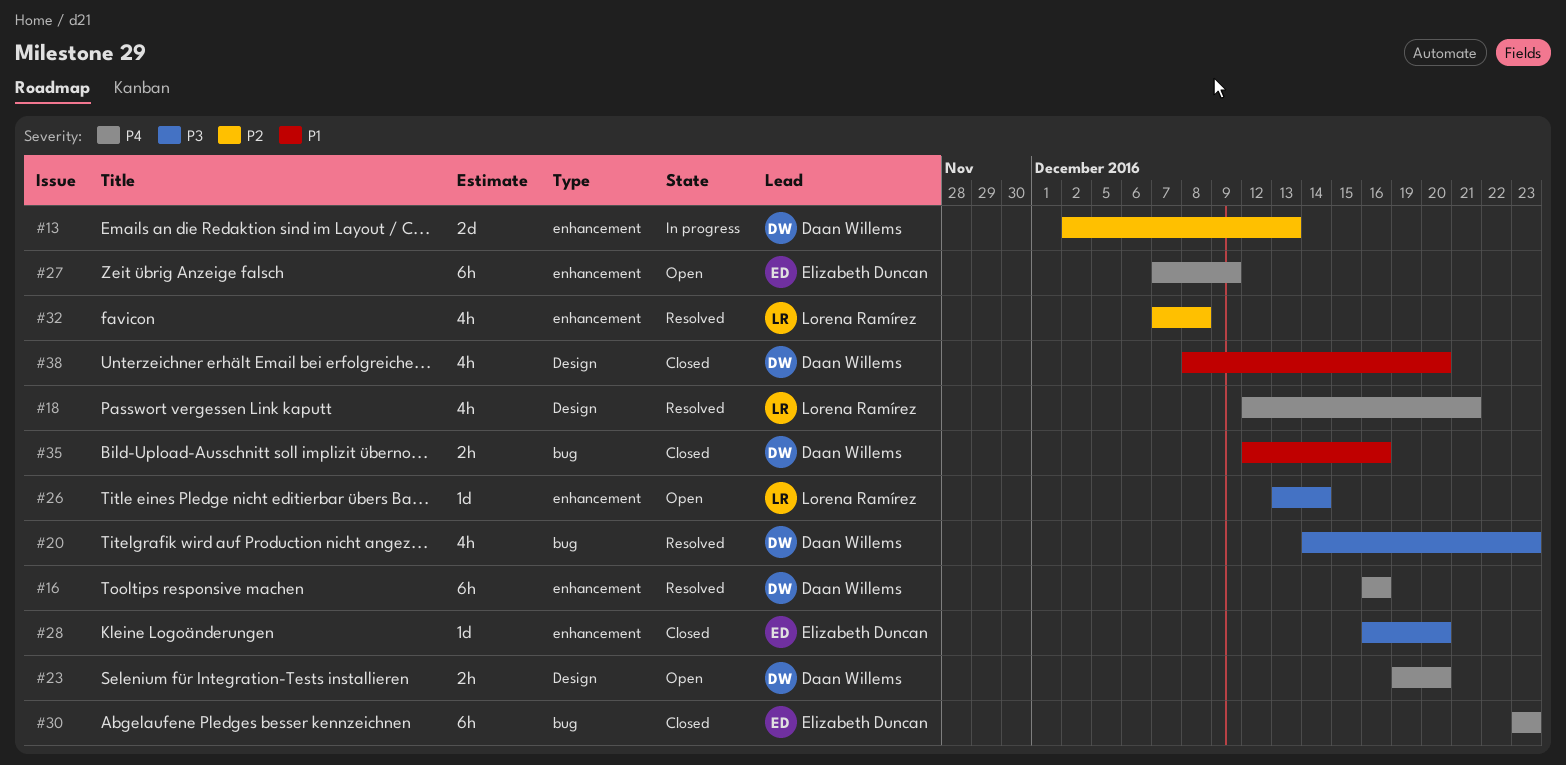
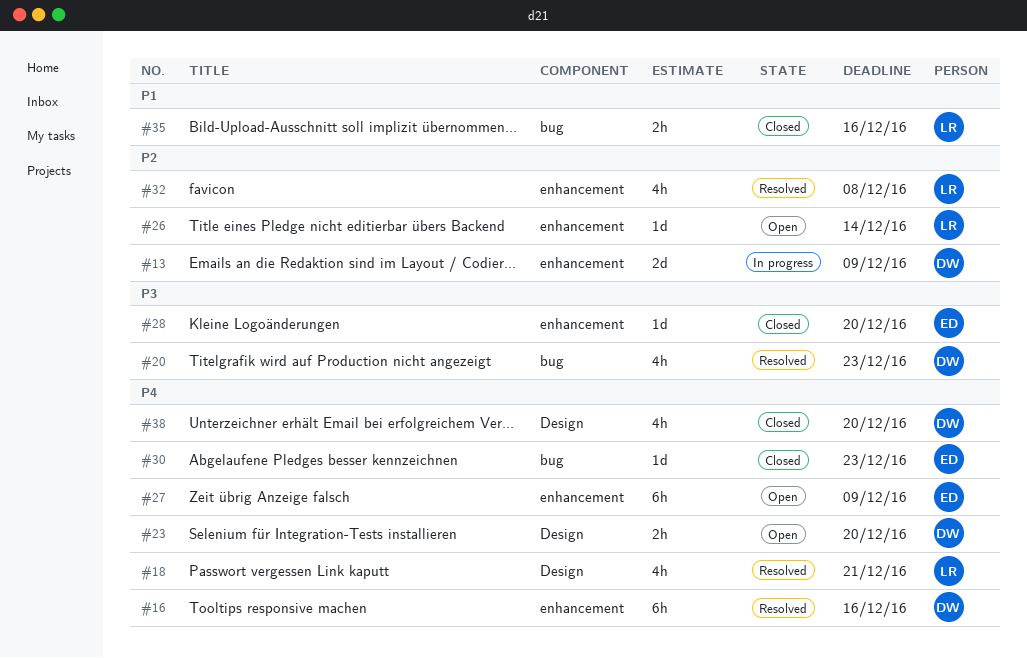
#13, due: Dec 13 -> Dec 9
#26, priority: P3 -> P2
#30, estimate: 6h -> 1d
#35, owner: Daan Willems -> Lorena Ramírez
#38, priority: P1 -> P4

